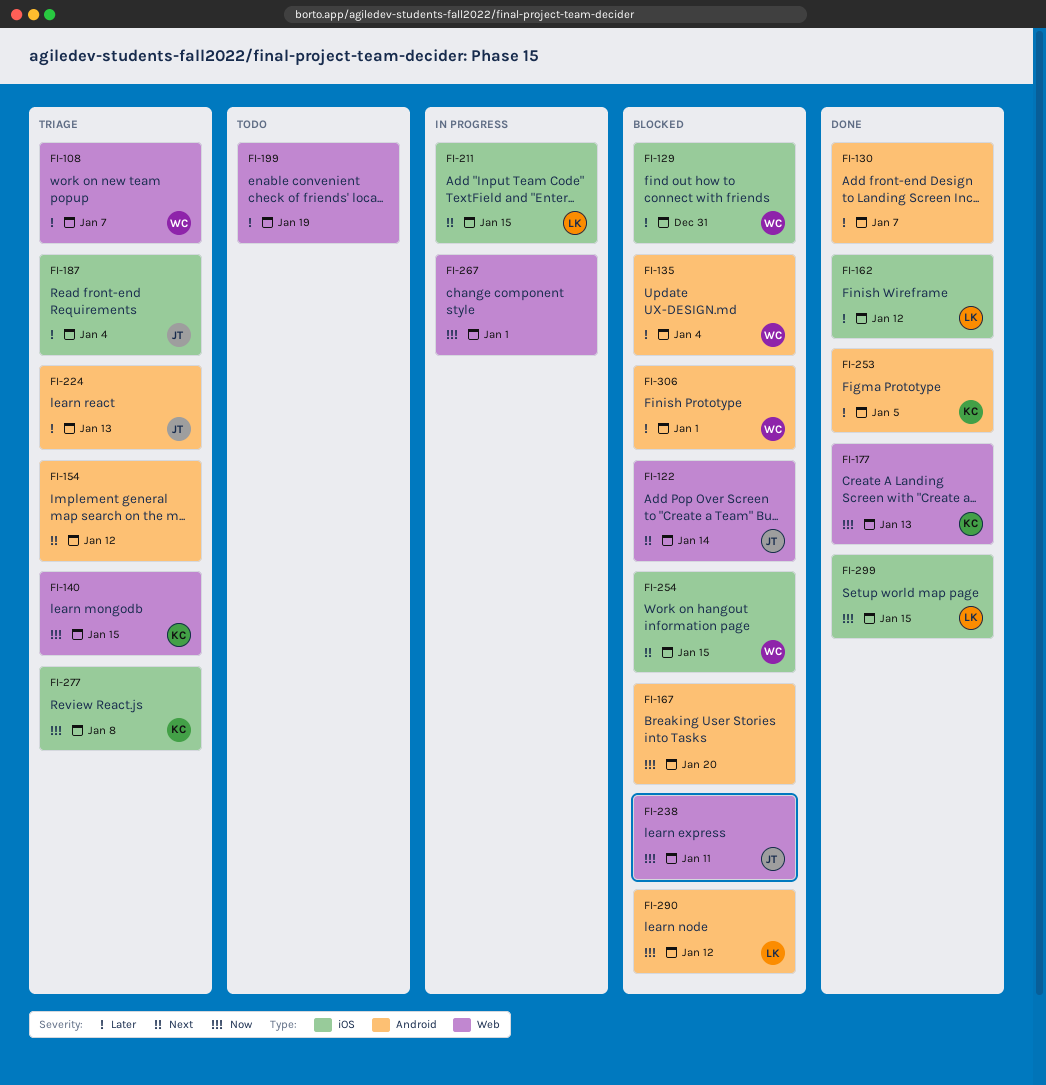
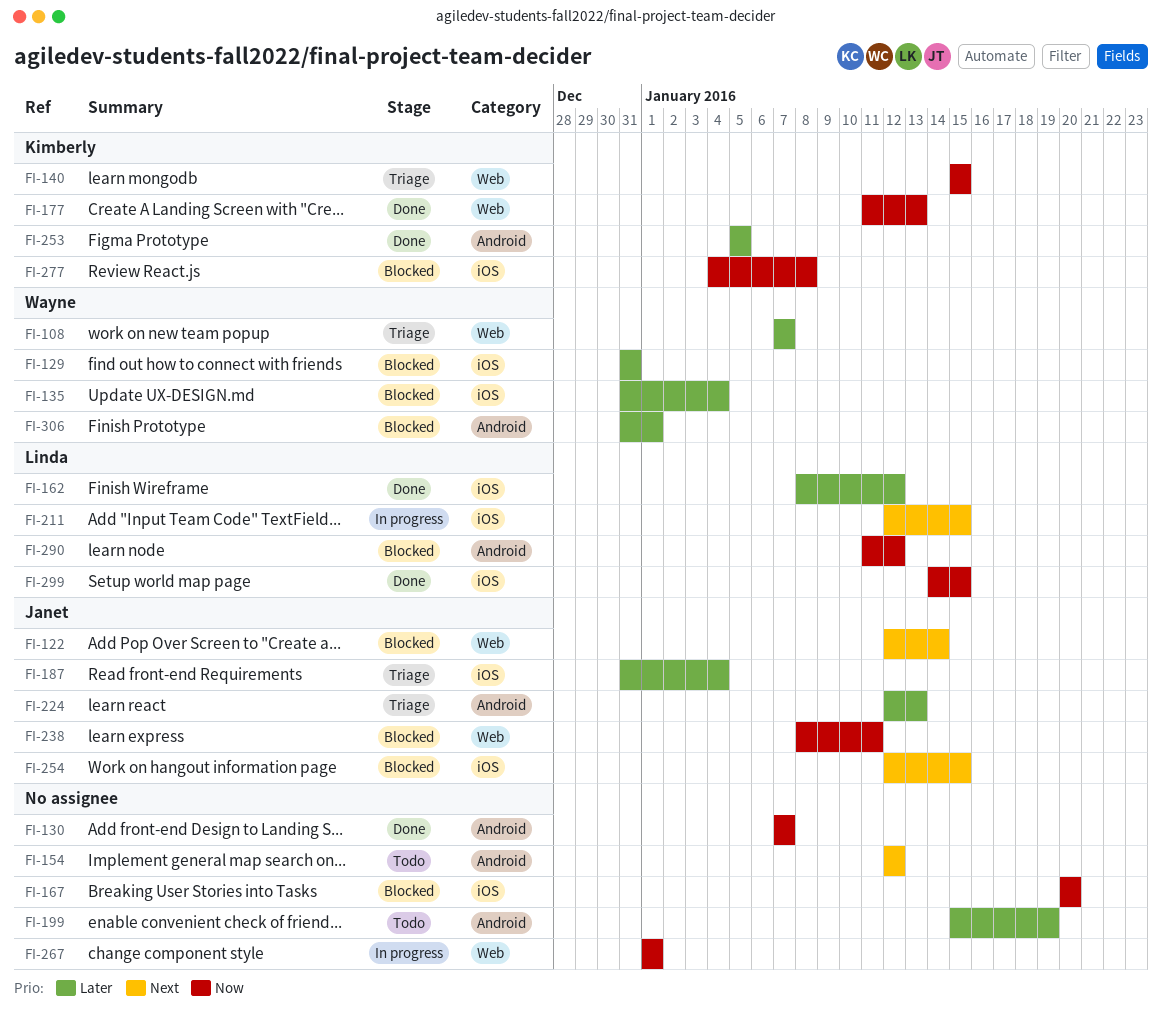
FI-130, priority: Later -> Now
FI-135, label: Android -> iOS
FI-154, status: Triage -> Todo
FI-167, label: Android -> iOS
FI-199, label: Web -> Android
FI-254, owner: Wayne -> Janet
FI-277, status: Triage -> Blocked

